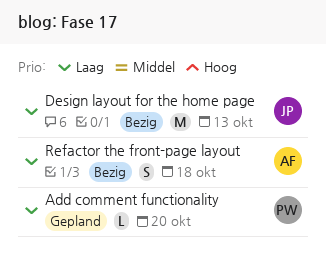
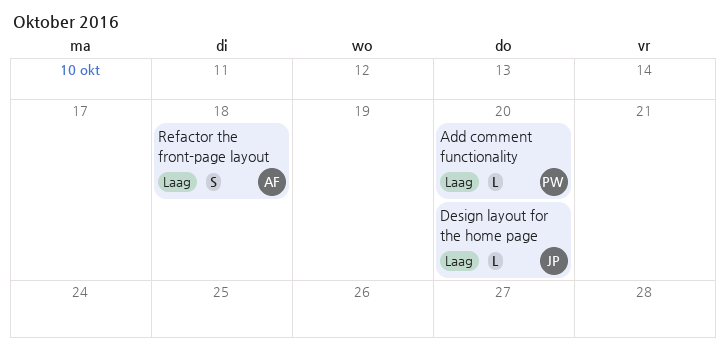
Design layout for the home page, estimate: M -> L
Design layout for the home page, due: Oct 13 -> Oct 20

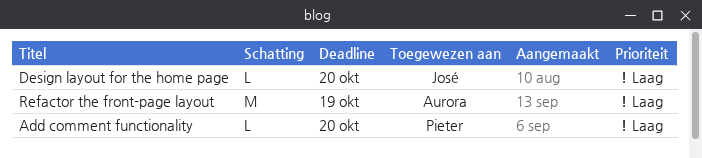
Refactor the front-page layout, estimate: S -> M
Refactor the front-page layout, due: Oct 18 -> Oct 19

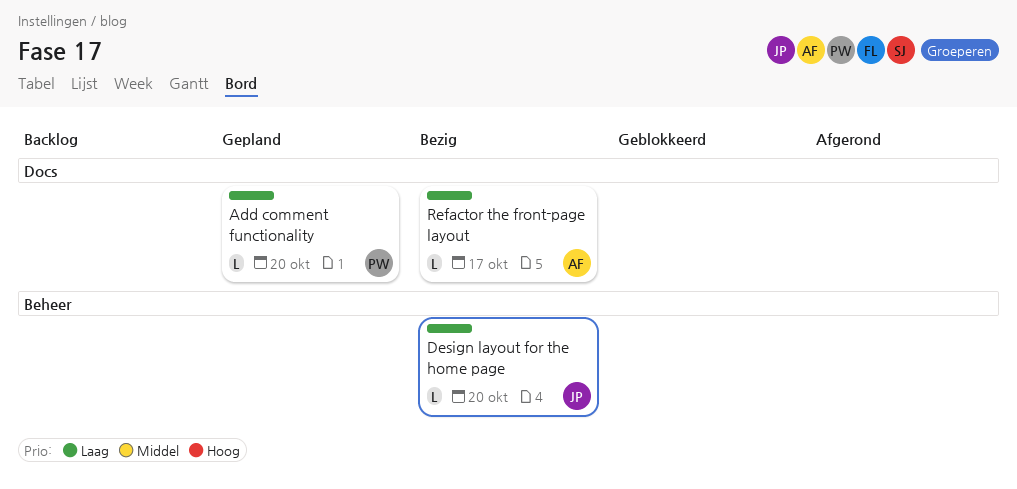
Refactor the front-page layout, estimate: M -> L
Refactor the front-page layout, due: Oct 19 -> Oct 17

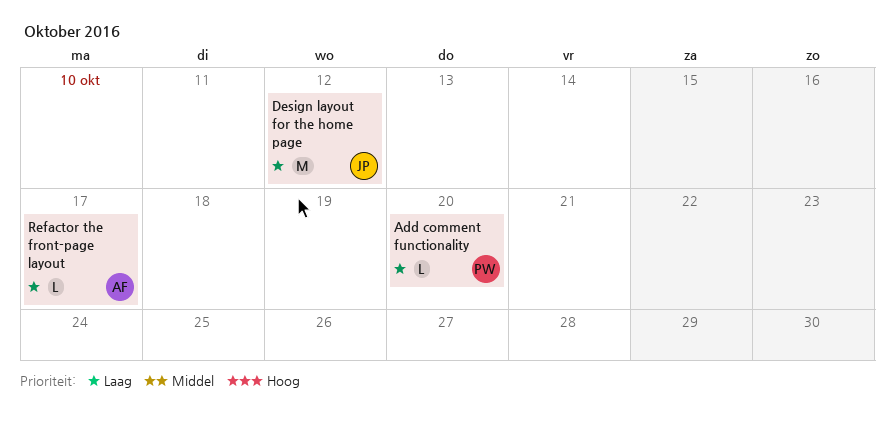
Design layout for the home page, estimate: L -> M
Design layout for the home page, due: Oct 20 -> Oct 12

